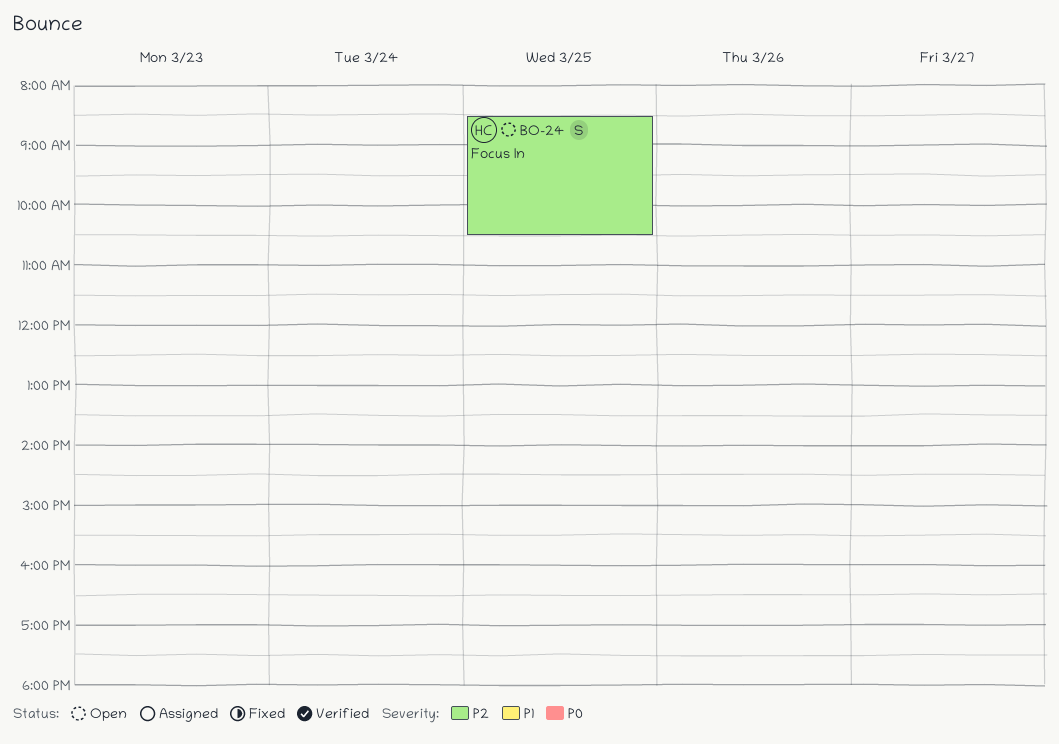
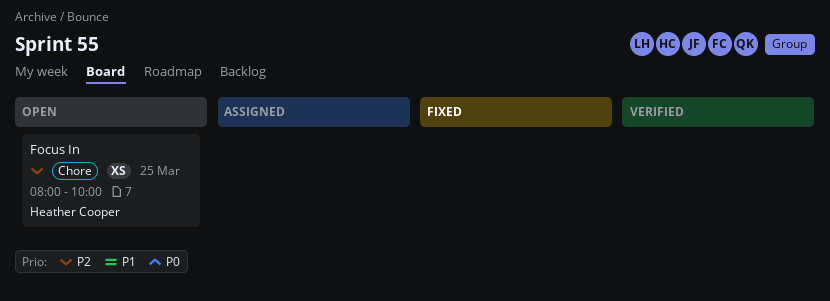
Focus In, estimate: S -> XS
Focus In, begins: 08:30 -> 08:00
Focus In, ends: 10:30 -> 10:00

